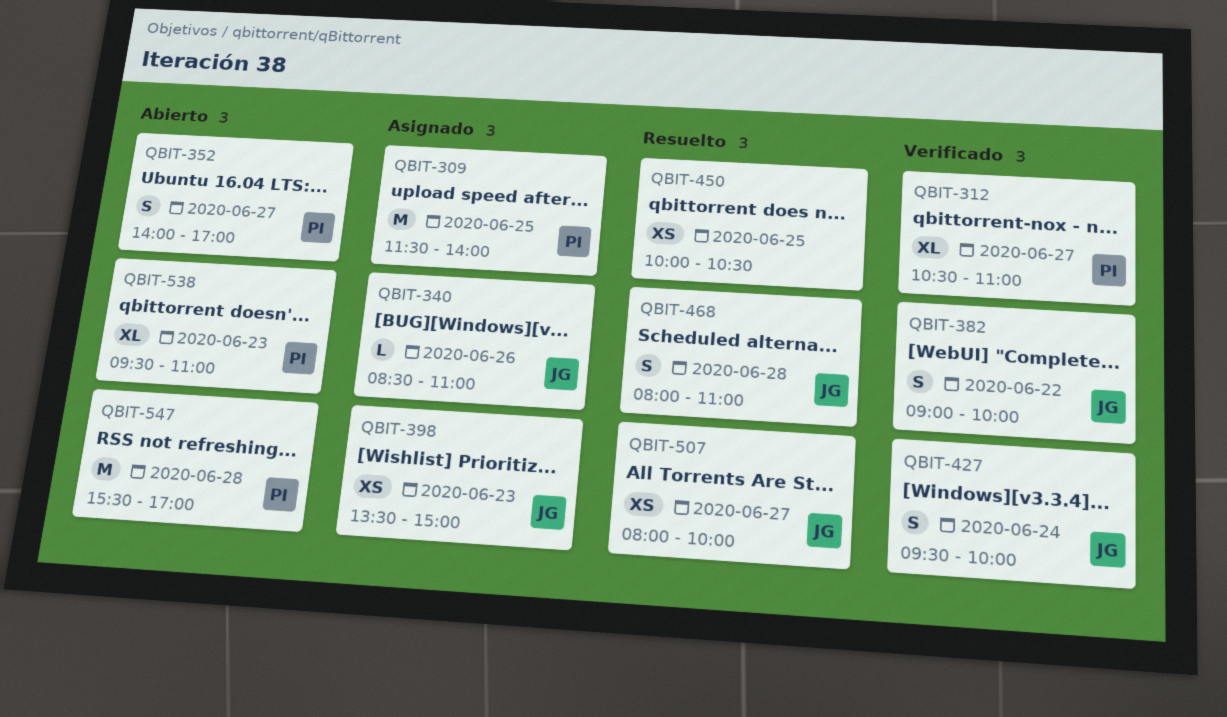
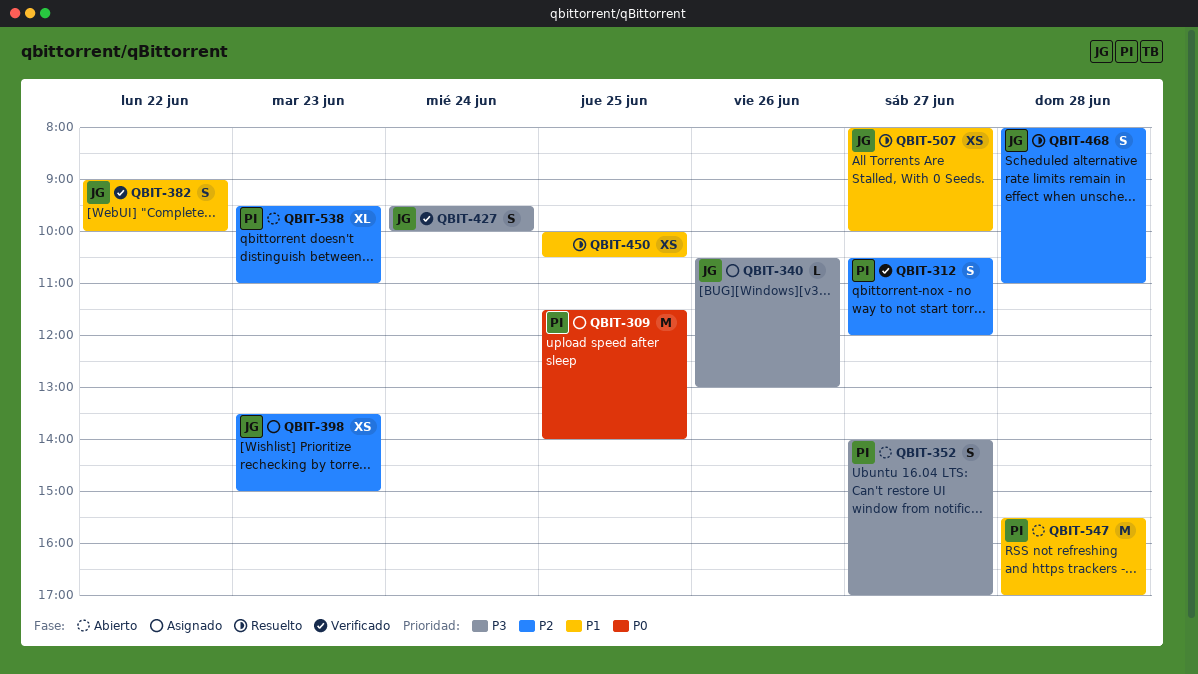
QBIT-312, estimate: XL -> S
QBIT-312, ends: 11:00 -> 12:00
QBIT-340, begins: 08:30 -> 10:30
QBIT-340, ends: 11:00 -> 13:00

